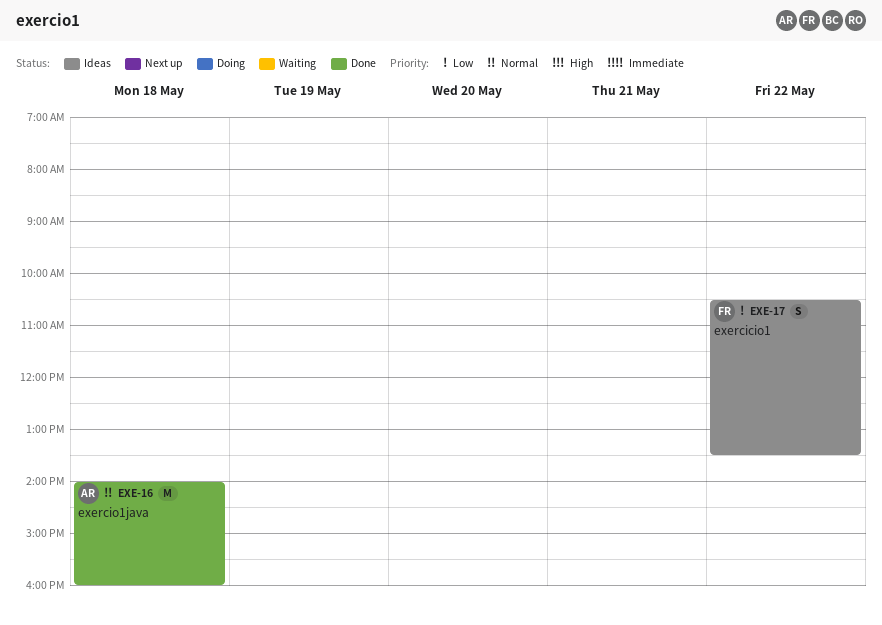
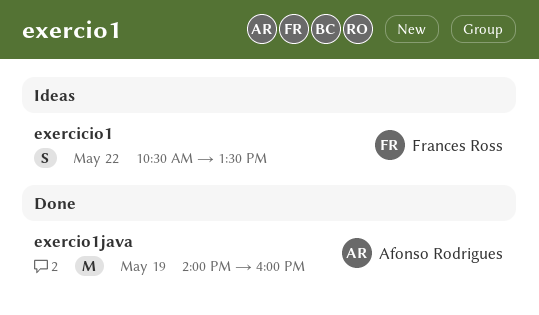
exercio1java, day: May 18 -> May 19

